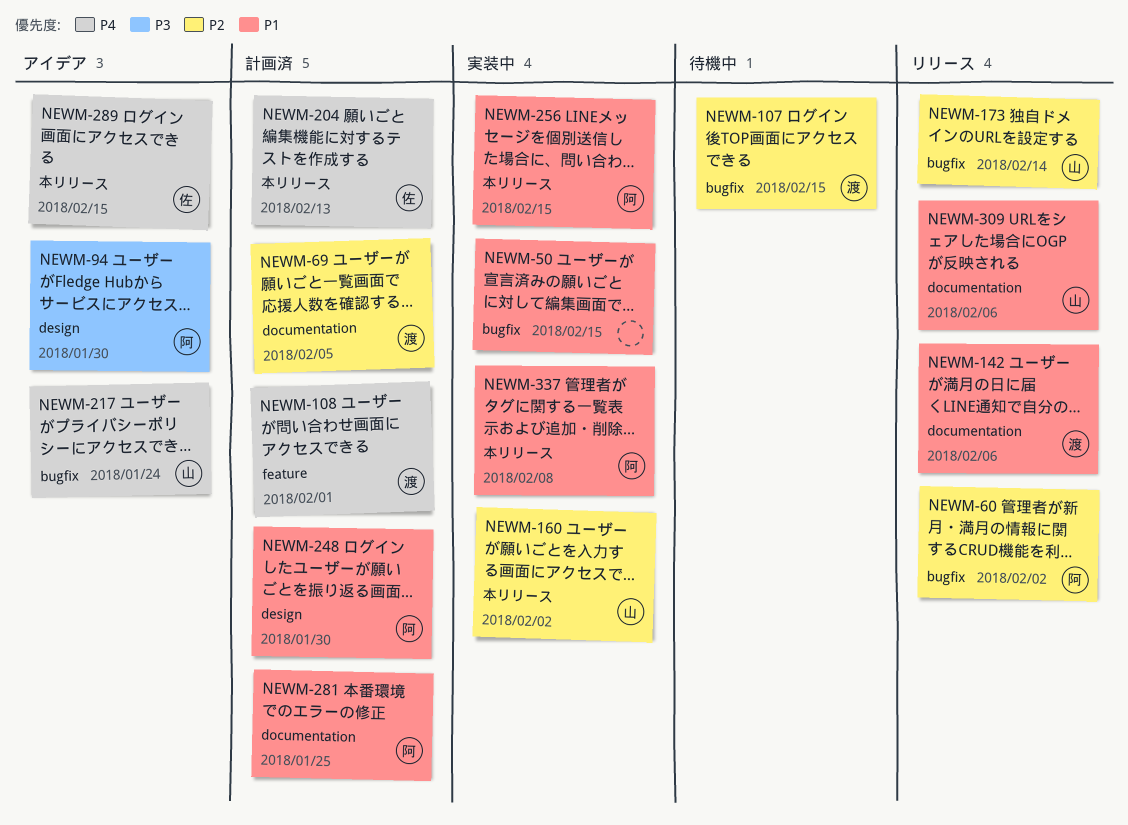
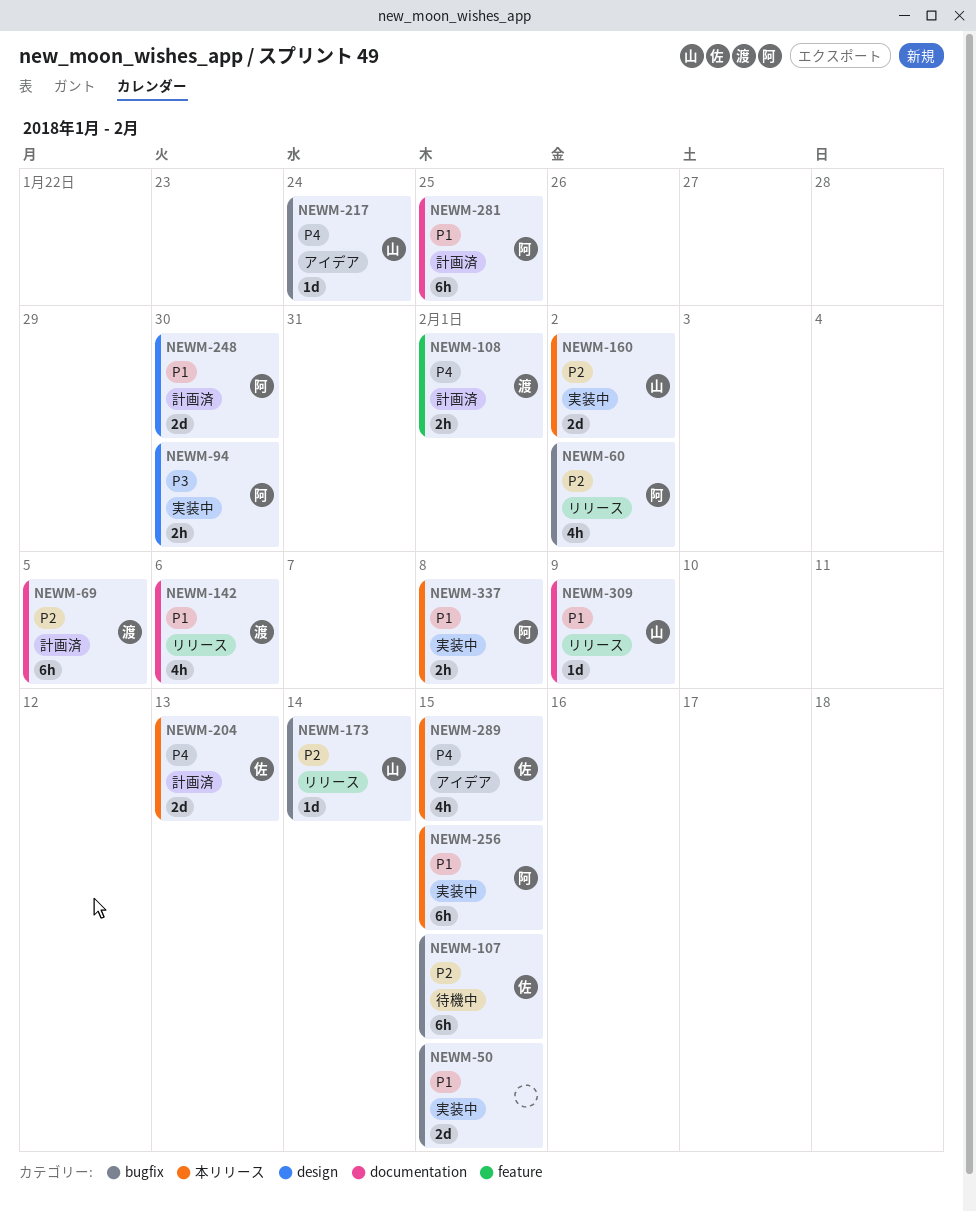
NEWM-94, status: アイデア -> 実装中
NEWM-107, owner: 渡 -> 佐
NEWM-309, due: Feb 6 -> Feb 9

